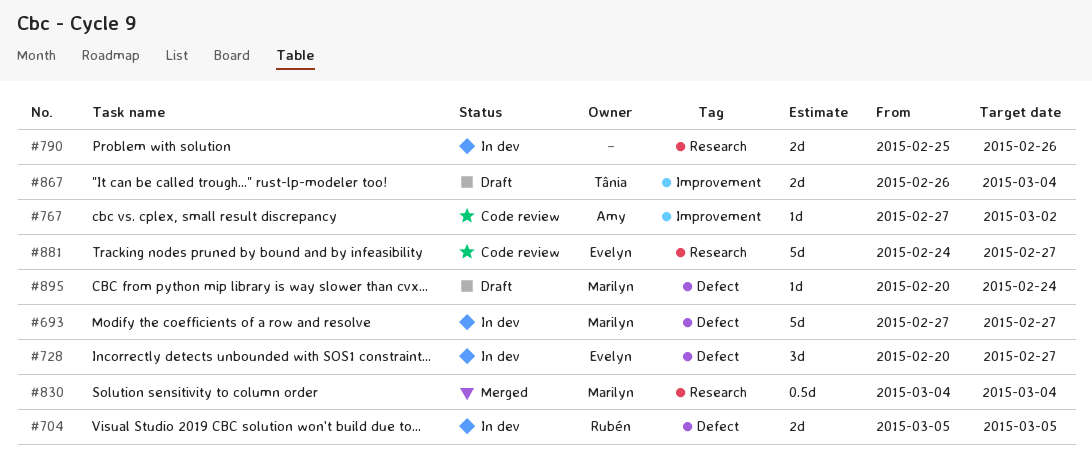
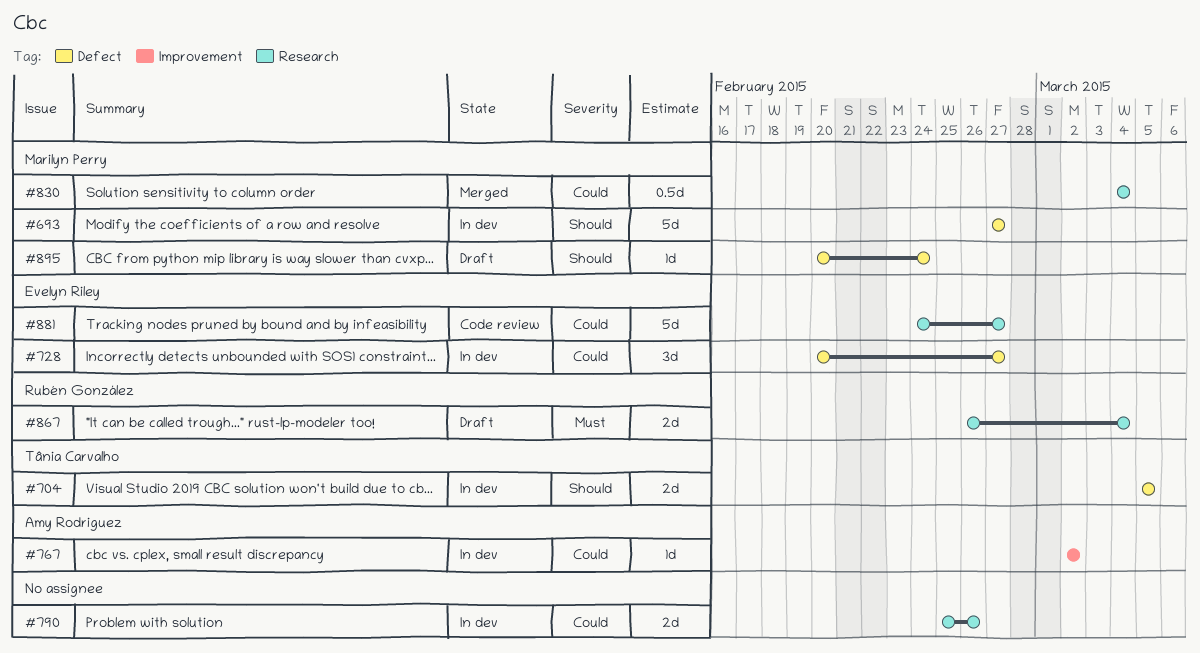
#704, owner: Rubén González -> Tânia Carvalho
#767, status: Code review -> In dev
#767, start: Feb 27 -> Mar 2
#867, owner: Tânia Carvalho -> Rubén González
#867, label: Improvement -> Research

